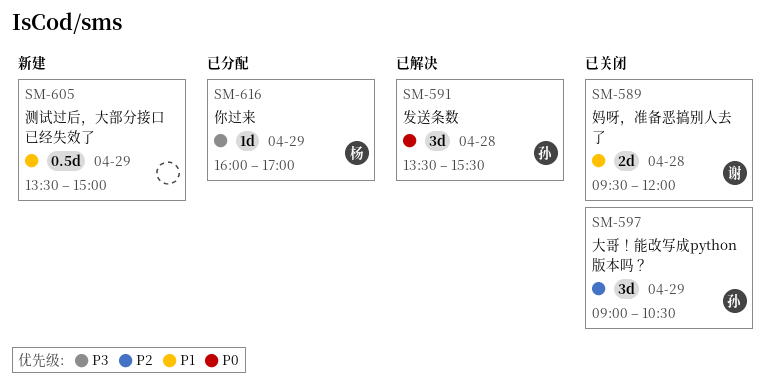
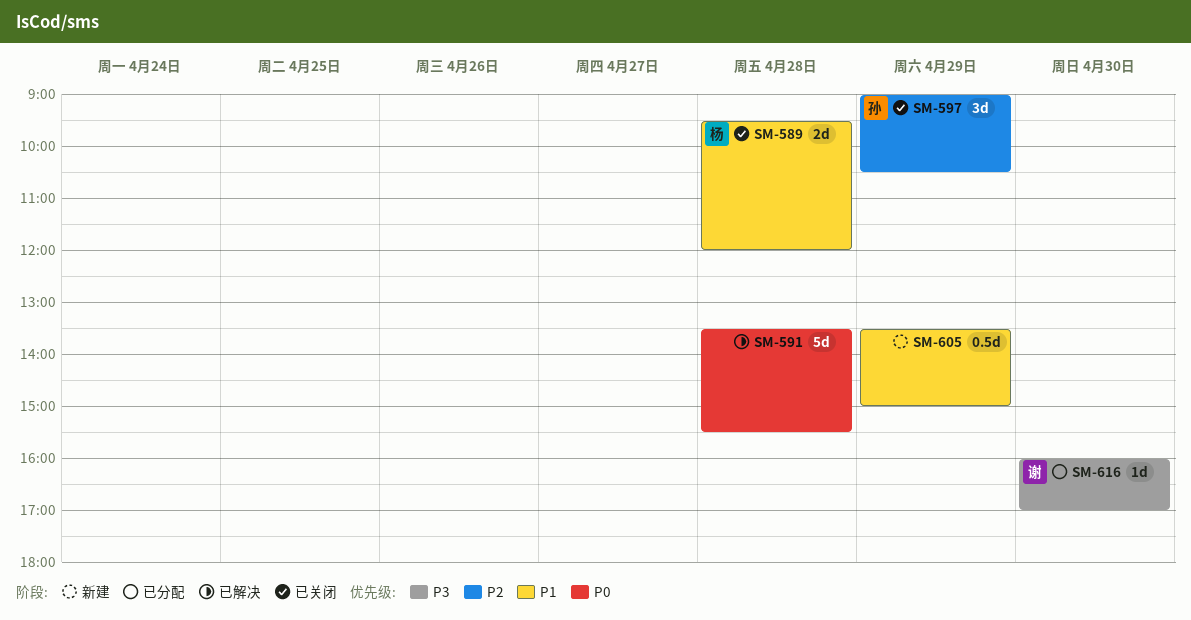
SM-589, owner: 谢 -> 杨
SM-591, owner: 孙 -> none
SM-591, estimate: 3d -> 5d
SM-616, owner: 杨 -> 谢
SM-616, day: Apr 29 -> Apr 30

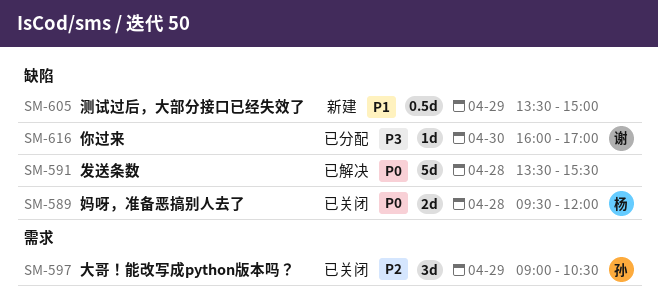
SM-589, priority: P1 -> P0

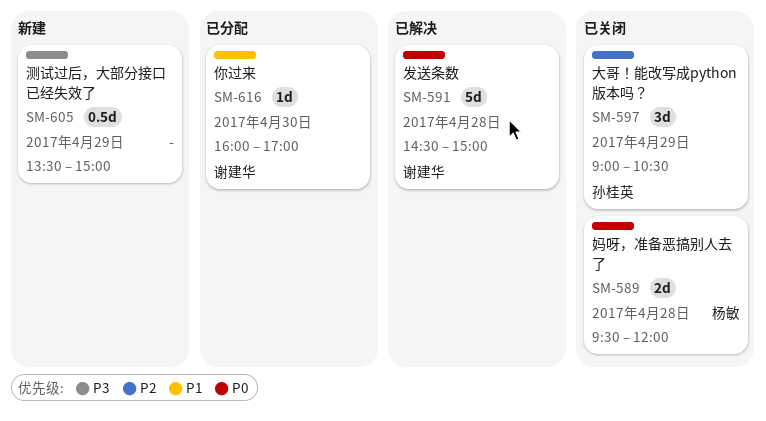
SM-591, owner: none -> 谢建华
SM-591, begins: 13:30 -> 14:30
SM-591, ends: 15:30 -> 15:00
SM-605, priority: P1 -> P3
SM-616, priority: P3 -> P1

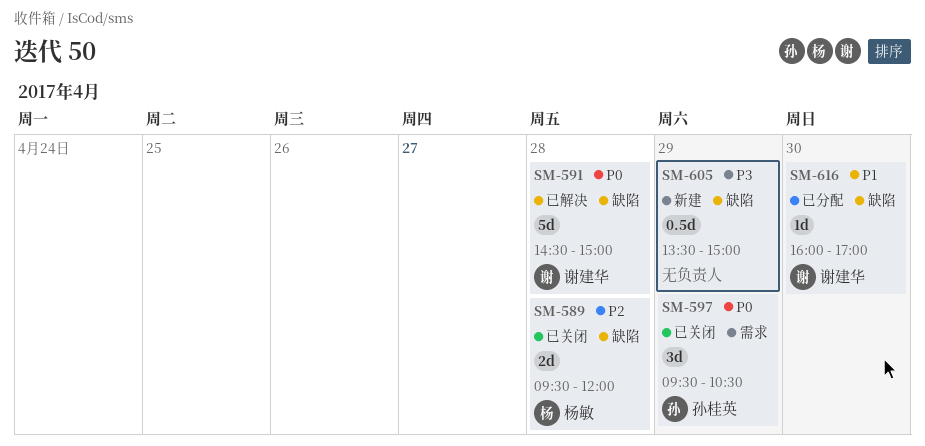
SM-589, priority: P0 -> P2
SM-597, priority: P2 -> P0
SM-597, begins: 09:00 -> 09:30

